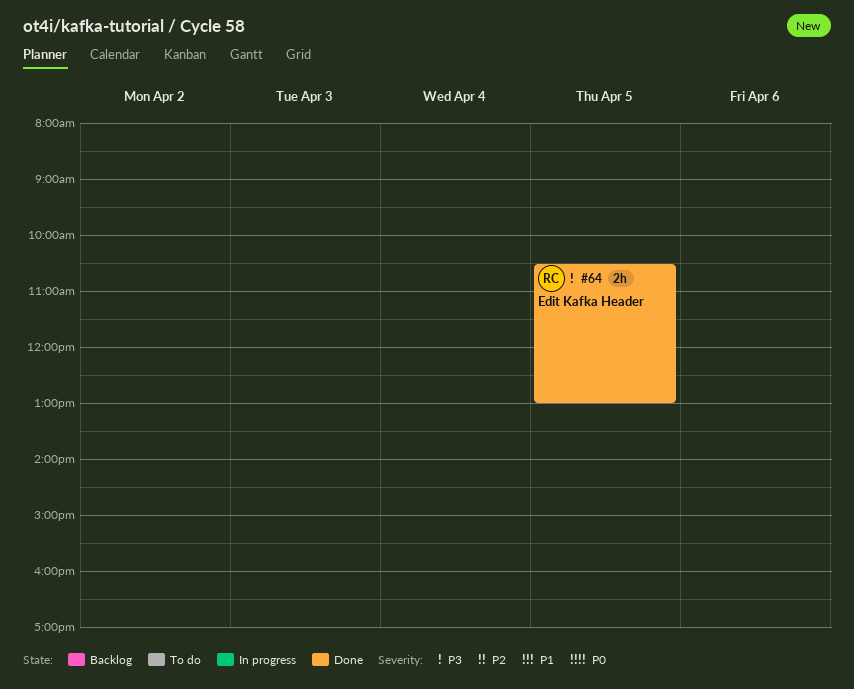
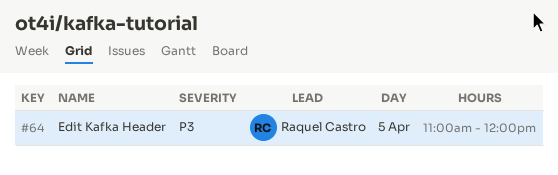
#64, begins: 10:30 -> 11:00
#64, ends: 13:00 -> 12:00

